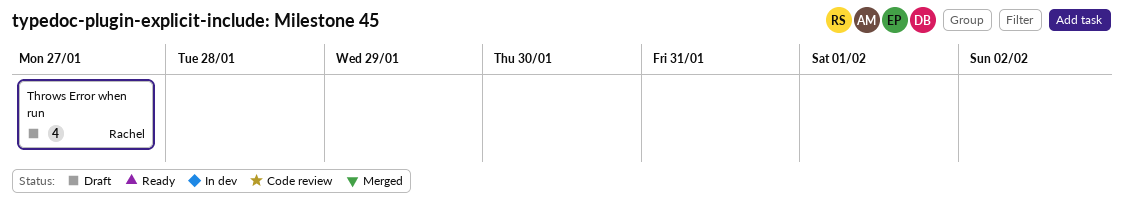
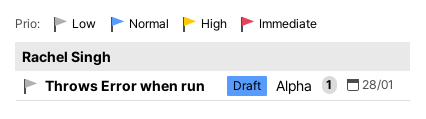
Throws Error when run, estimate: 4 -> 1
Throws Error when run, due: Jan 27 -> Jan 28

